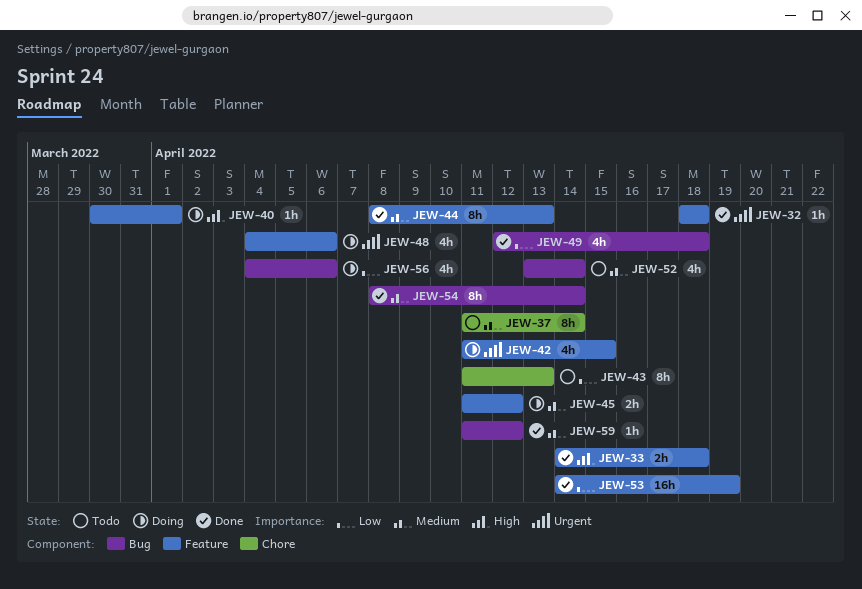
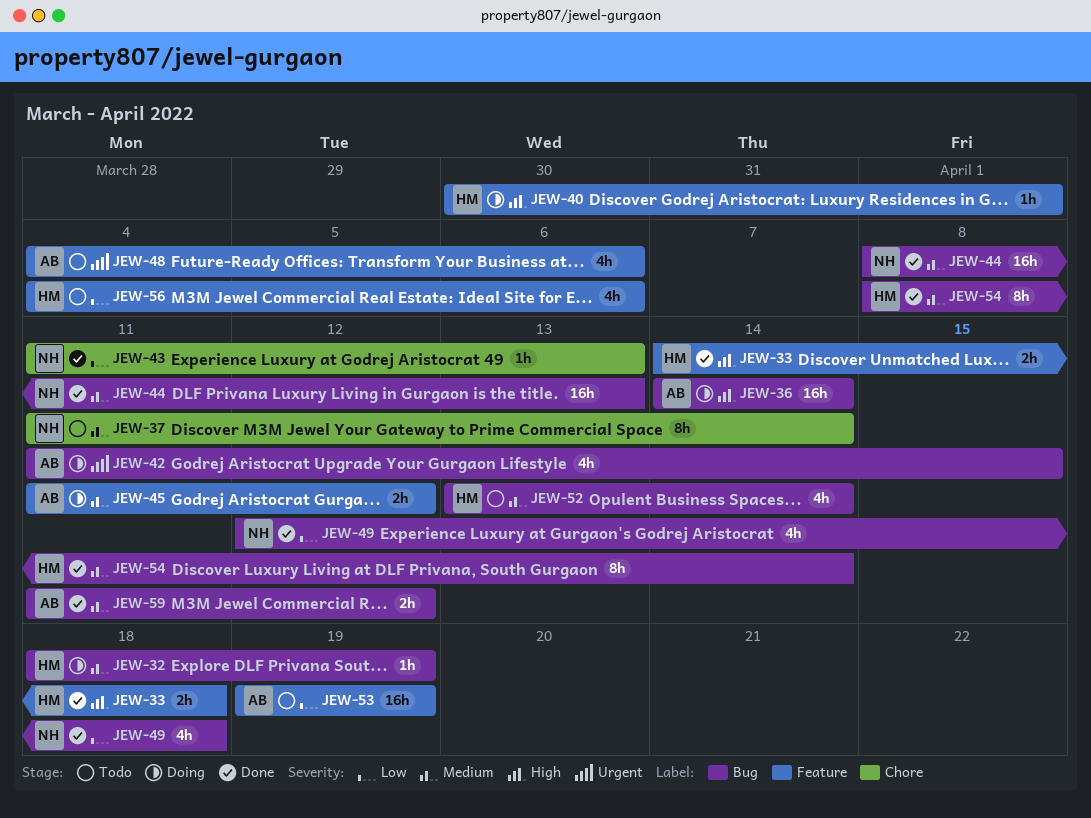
JEW-32, status: Done -> Doing
JEW-32, priority: Urgent -> Medium
JEW-32, label: Feature -> Bug
JEW-32, due: Apr 18 -> Apr 19
JEW-36: none -> present
JEW-42, label: Feature -> Bug
JEW-43, status: Todo -> Done
JEW-43, estimate: 8h -> 1h
JEW-44, label: Feature -> Bug
JEW-44, estimate: 8h -> 16h
JEW-48, status: Doing -> Todo
JEW-53, status: Done -> Todo
JEW-53, start: Apr 14 -> Apr 19
JEW-56, status: Doing -> Todo
JEW-56, label: Bug -> Feature
JEW-59, estimate: 1h -> 2h

